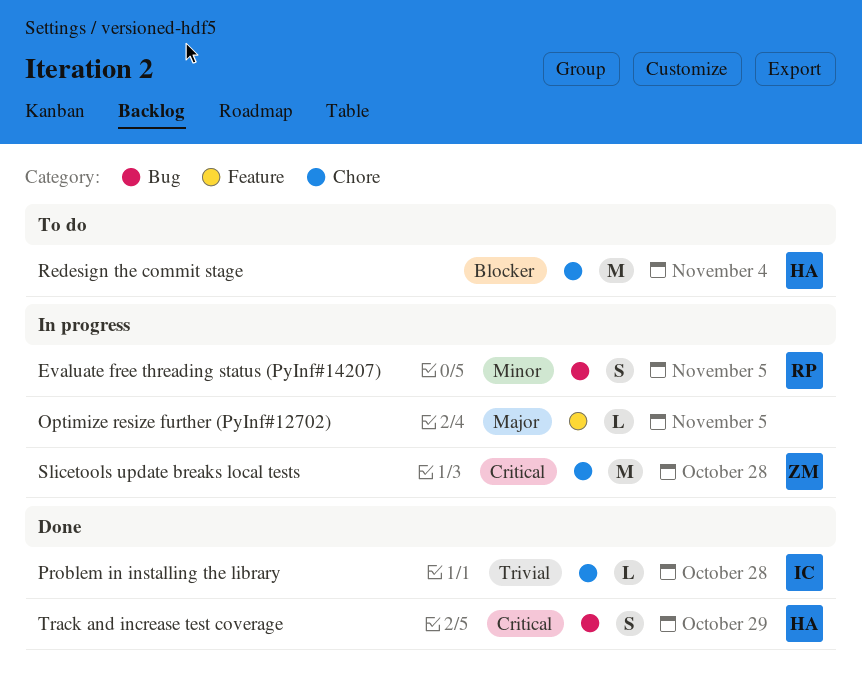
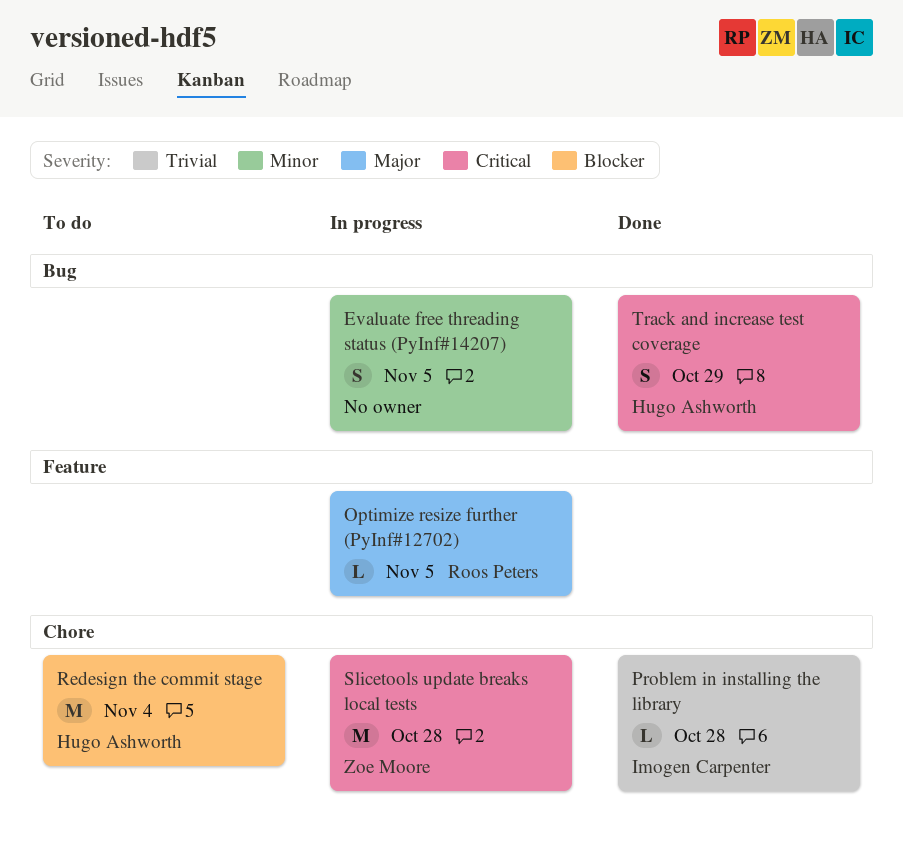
Evaluate free threading status (PyInf#14207), owner: Roos Peters -> none
Optimize resize further (PyInf#12702), owner: none -> Roos Peters

